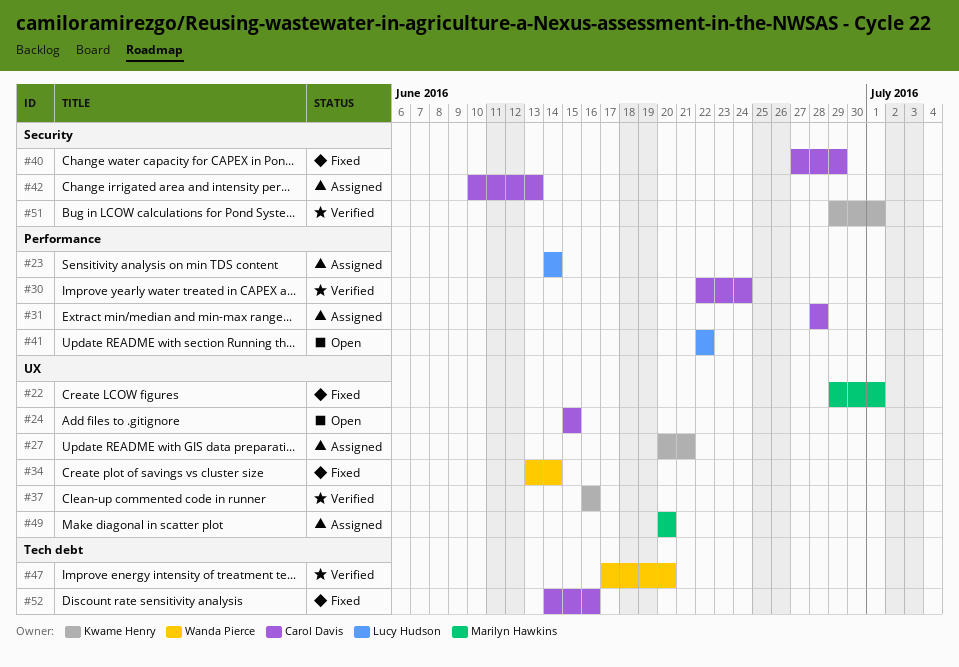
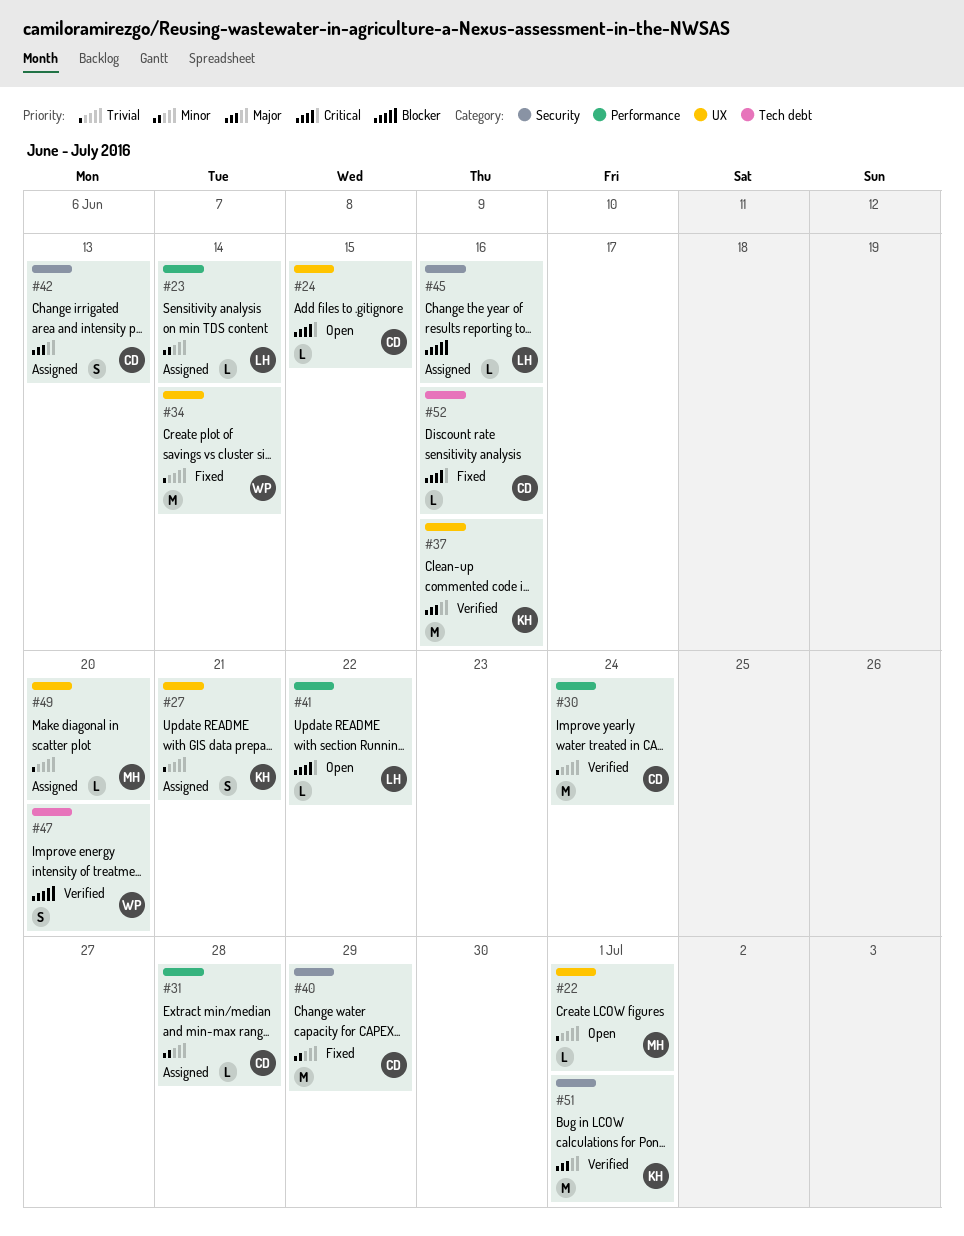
#22, status: Fixed -> Open
#45: none -> present

